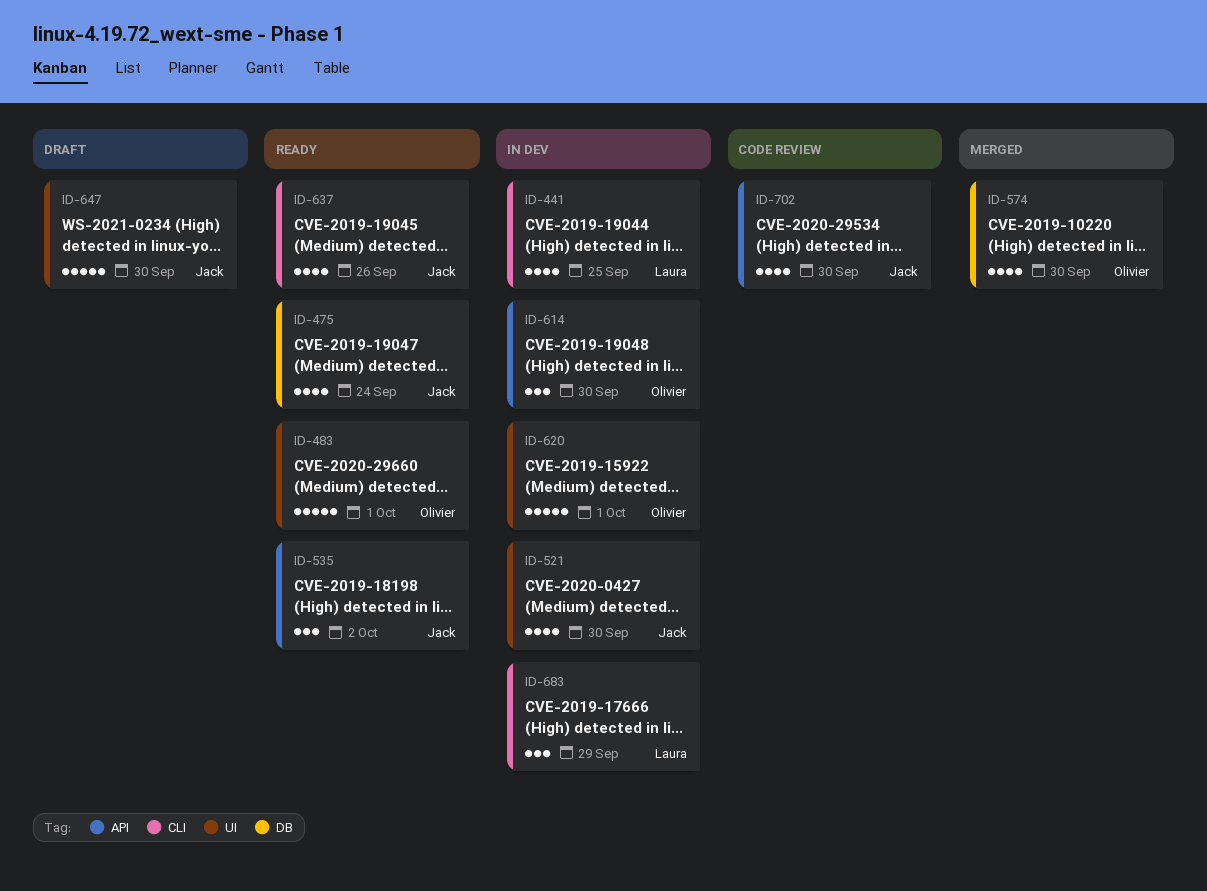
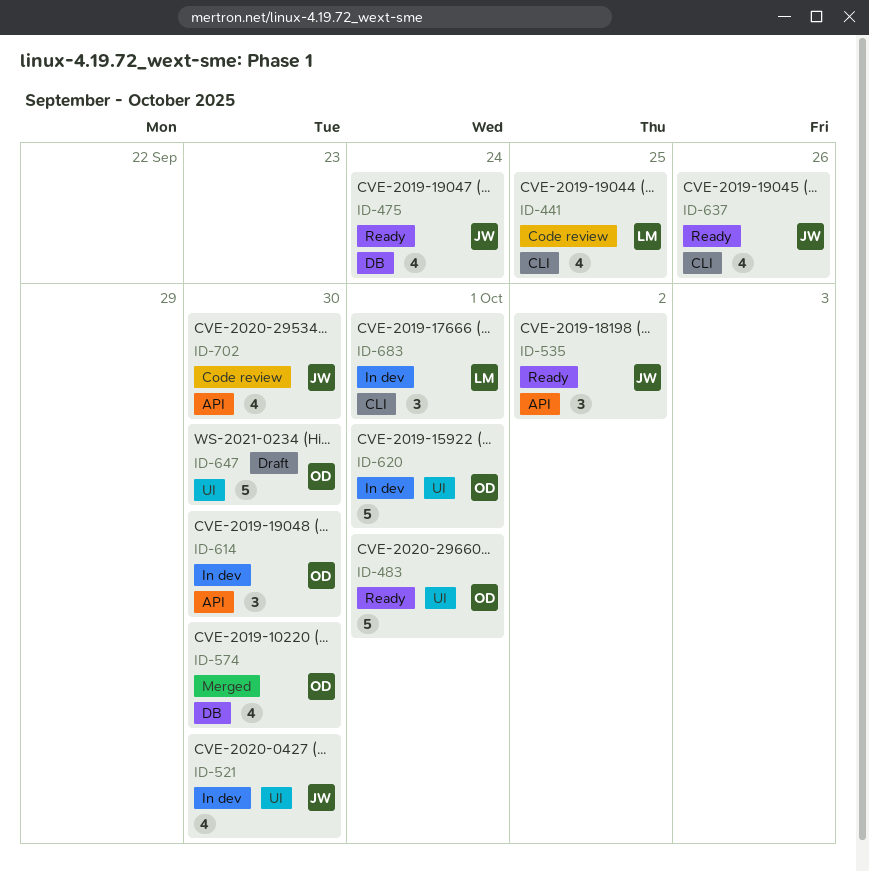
ID-441, status: In dev -> Code review
ID-647, owner: Jack -> Olivier
ID-683, due: Sep 29 -> Oct 1

